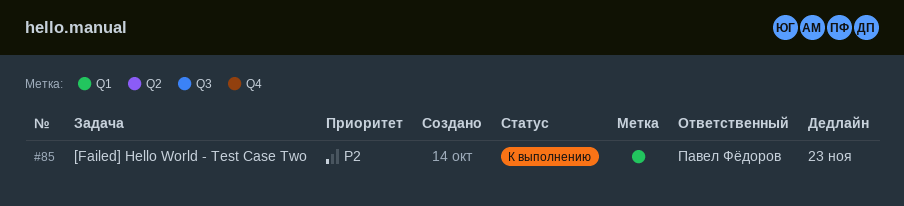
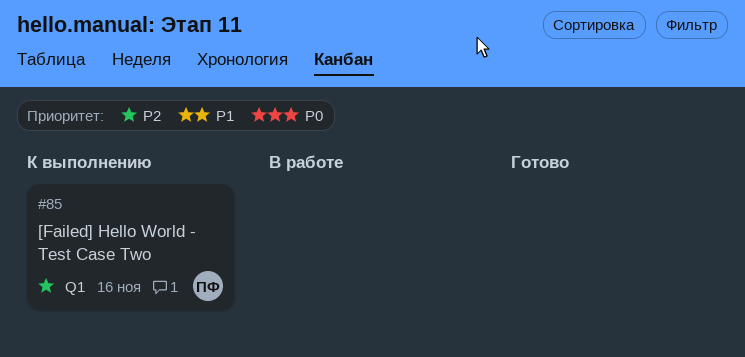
#85, due: Nov 23 -> Nov 16

